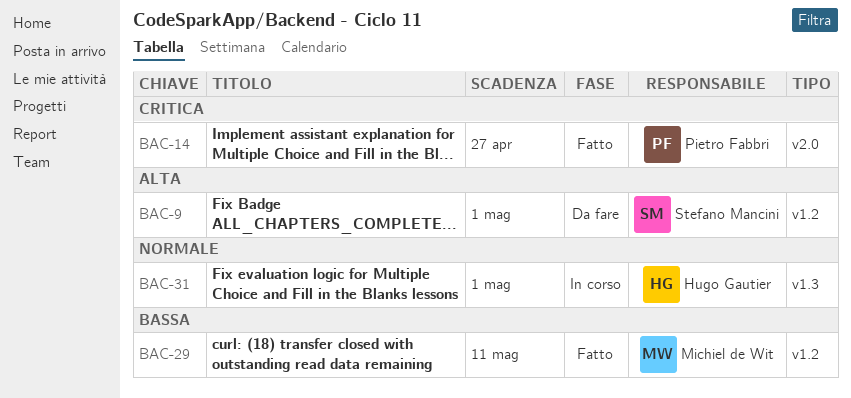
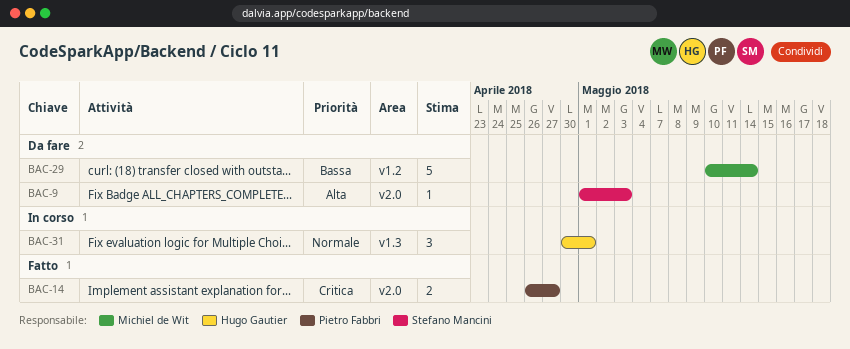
BAC-9, label: v1.2 -> v2.0
BAC-9, due: May 1 -> May 3
BAC-29, status: Fatto -> Da fare
BAC-29, due: May 11 -> May 14

